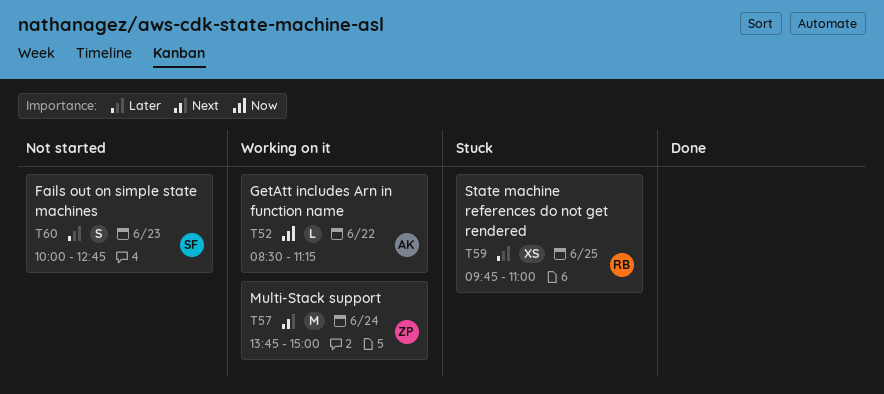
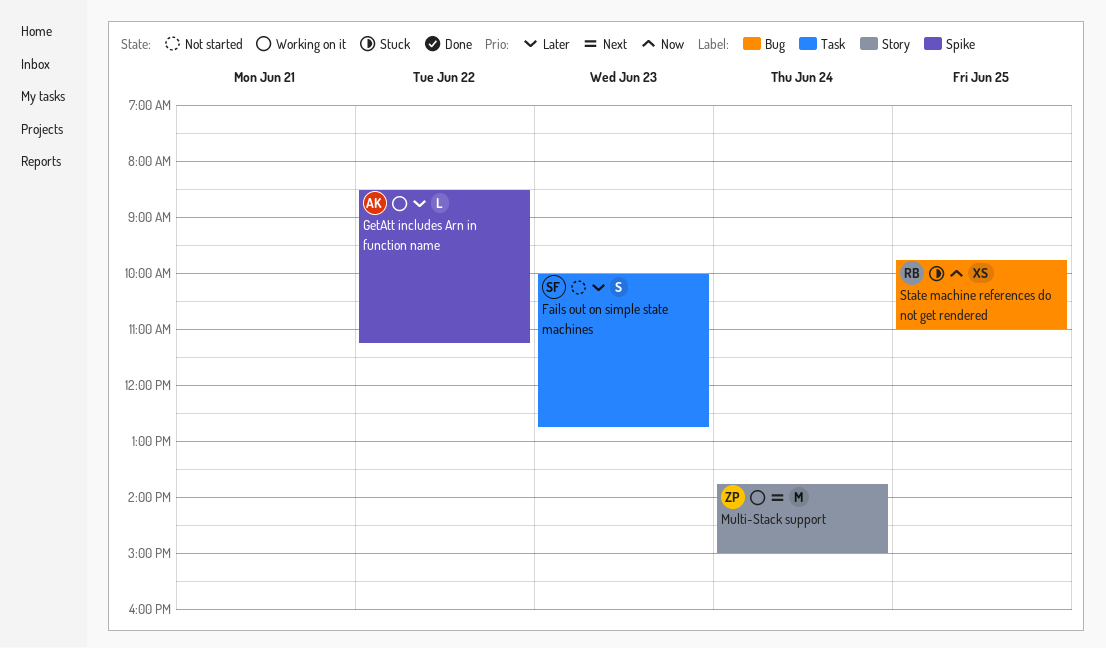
GetAtt includes Arn in function name, priority: Now -> Later
State machine references do not get rendered, priority: Later -> Now

